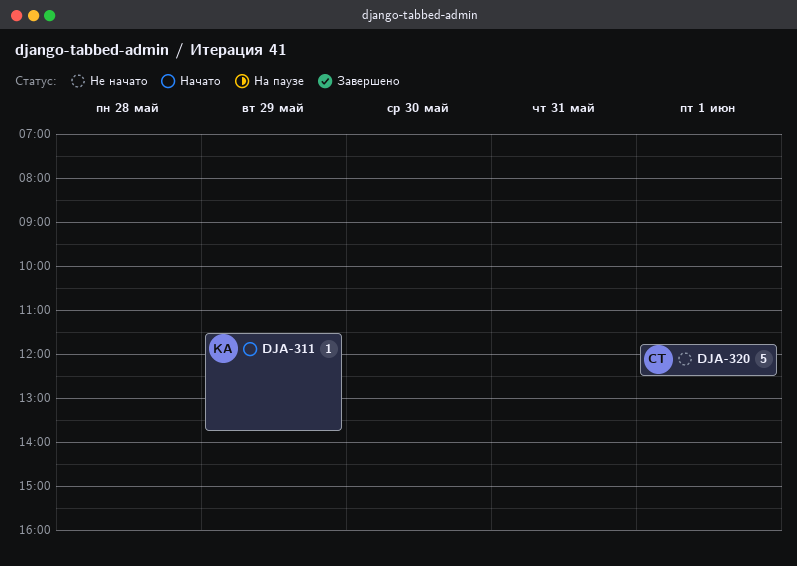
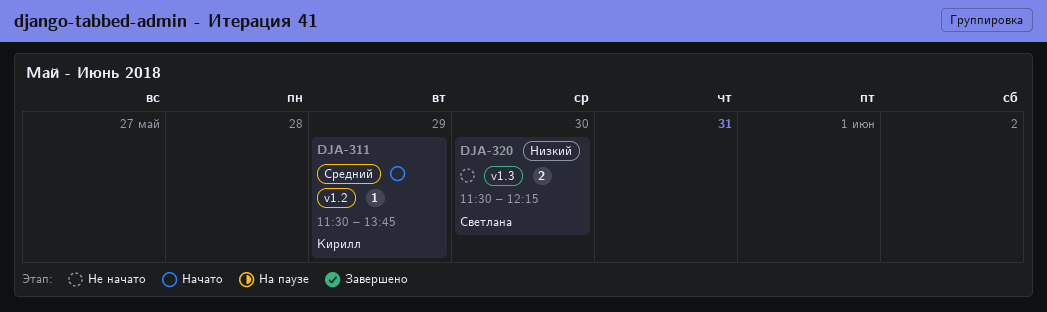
DJA-320, estimate: 5 -> 2
DJA-320, day: Jun 1 -> May 30
DJA-320, begins: 11:45 -> 11:30
DJA-320, ends: 12:30 -> 12:15

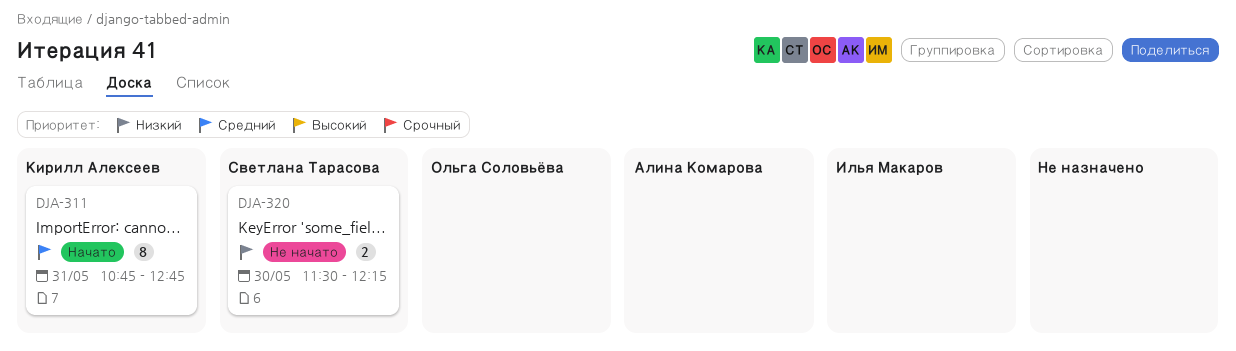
DJA-311, estimate: 1 -> 8
DJA-311, day: May 29 -> May 31
DJA-311, begins: 11:30 -> 10:45
DJA-311, ends: 13:45 -> 12:45

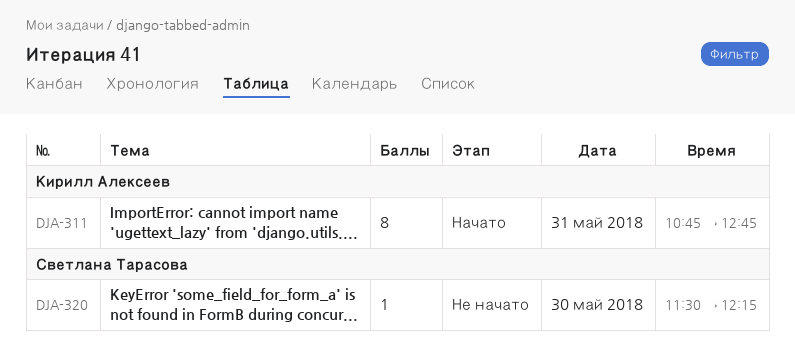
DJA-320, estimate: 2 -> 1

